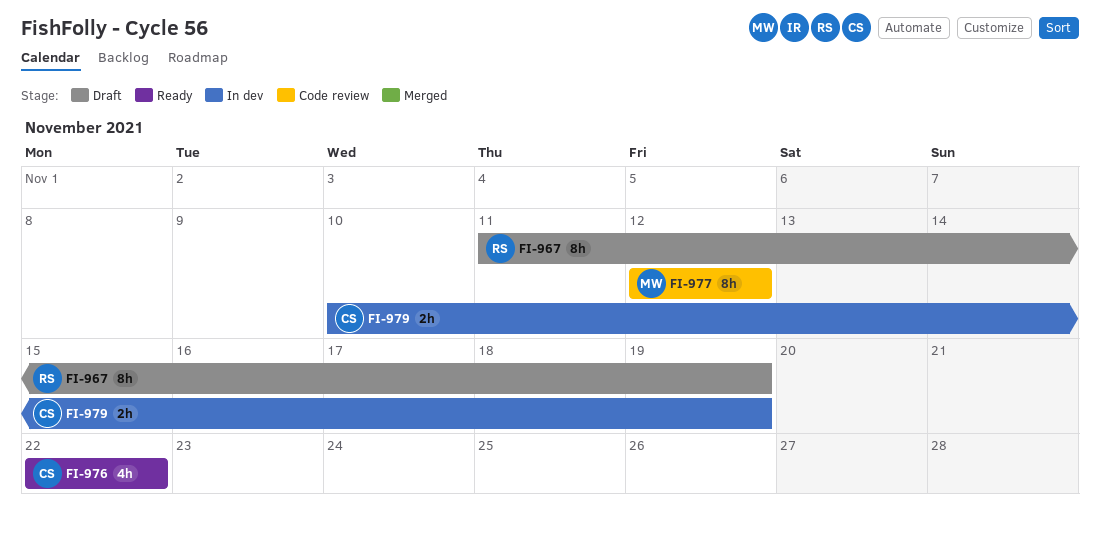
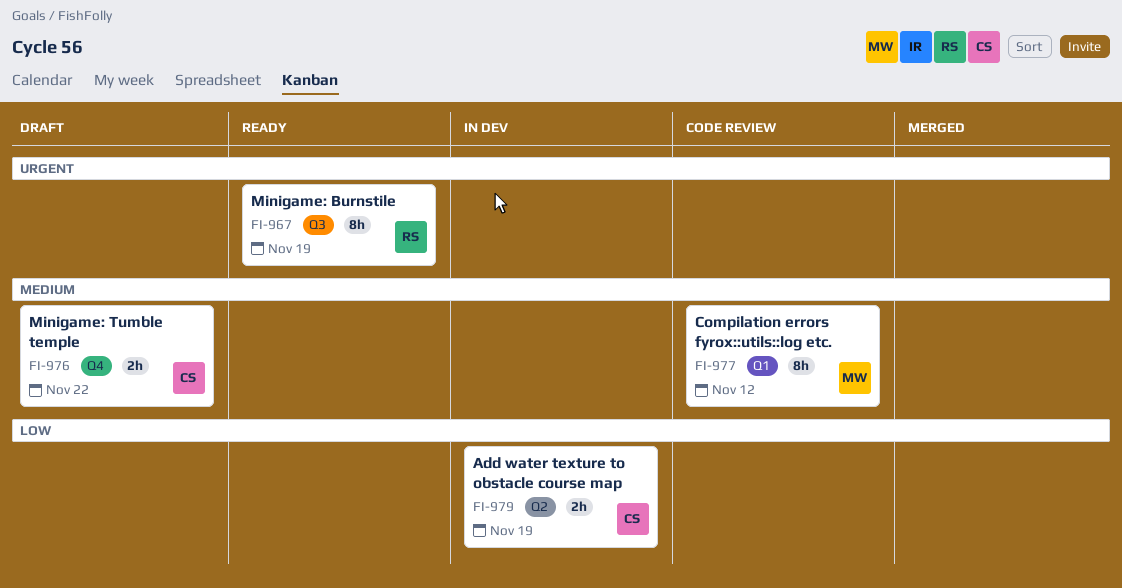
FI-967, status: Draft -> Ready
FI-976, status: Ready -> Draft
FI-976, estimate: 4h -> 2h

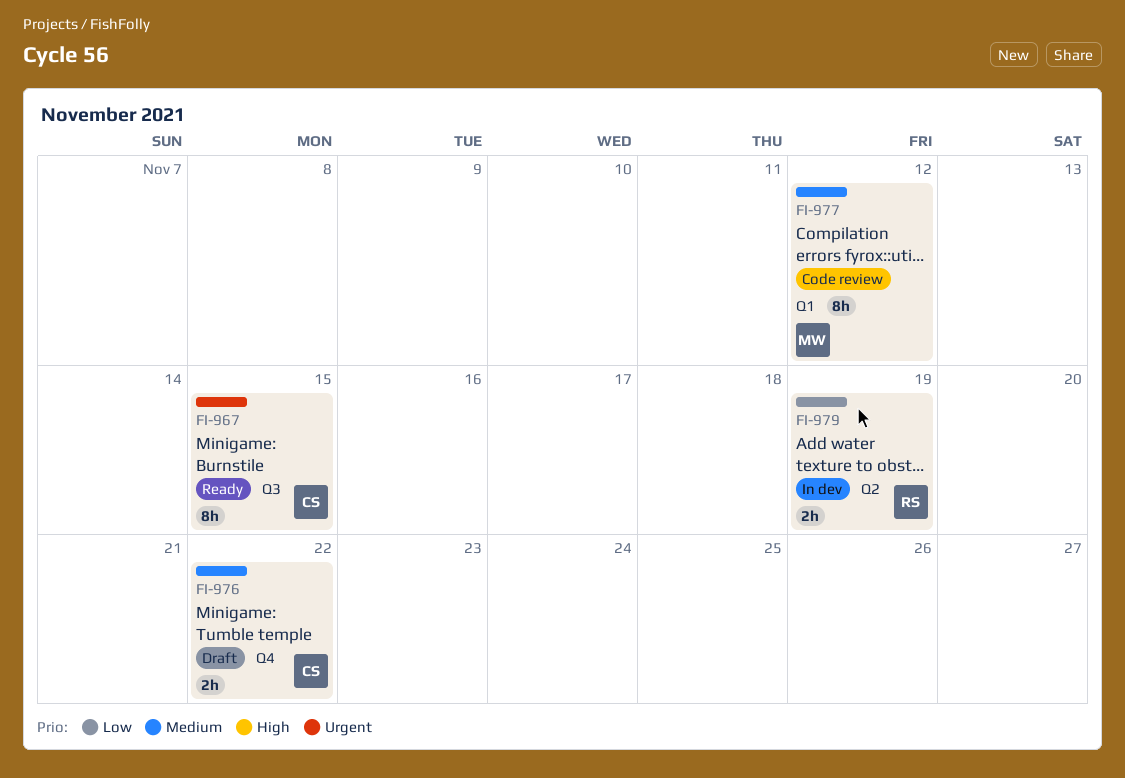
FI-967, owner: RS -> CS
FI-967, due: Nov 19 -> Nov 15
FI-979, owner: CS -> RS

